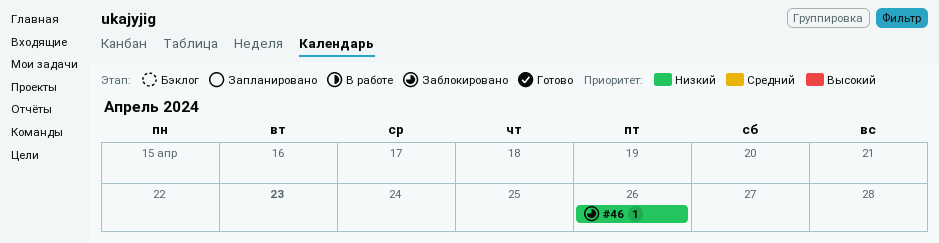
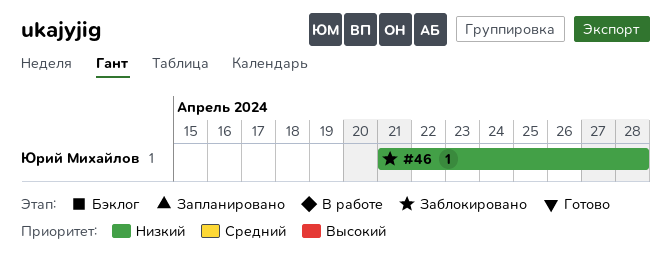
#46, start: Apr 26 -> Apr 21
#46, due: Apr 26 -> Apr 28

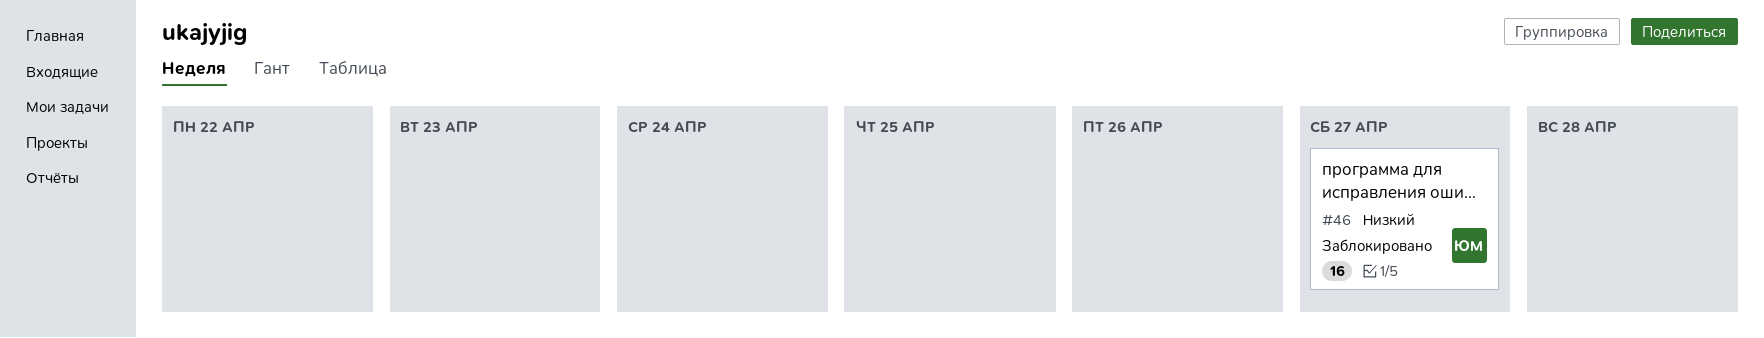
#46, estimate: 1 -> 16
#46, due: Apr 28 -> Apr 27

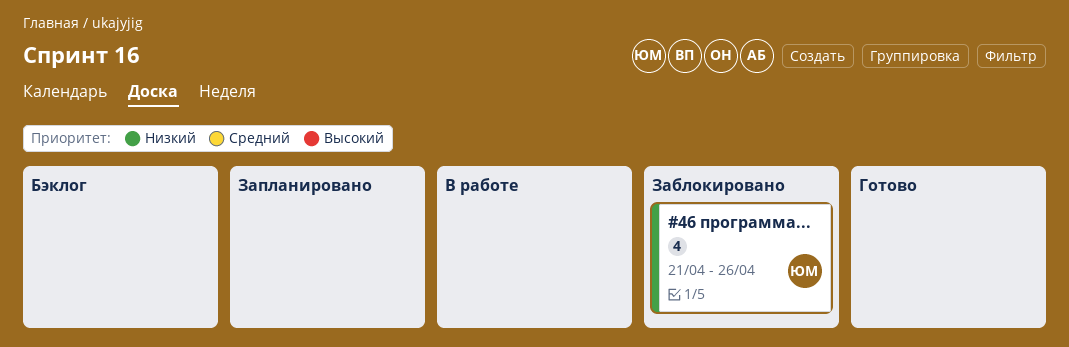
#46, estimate: 16 -> 4
#46, due: Apr 27 -> Apr 26

